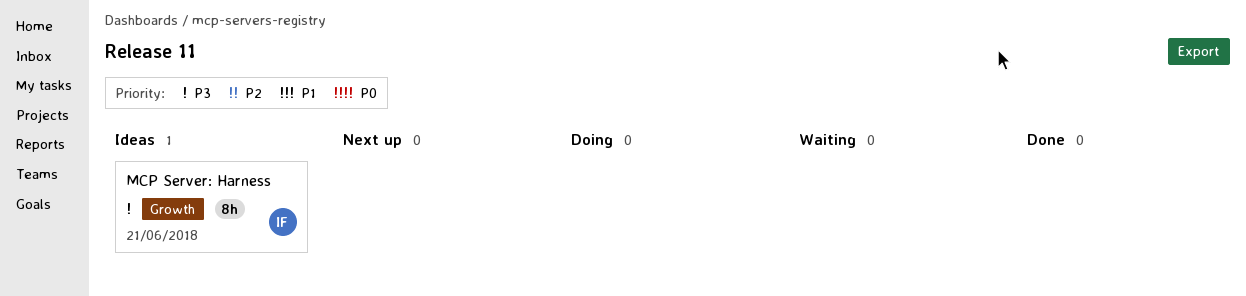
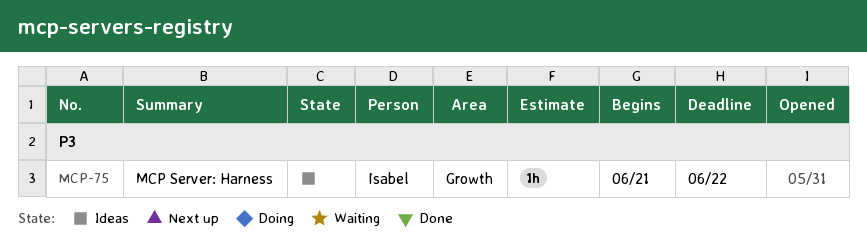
MCP Server: Harness, estimate: 8h -> 1h
MCP Server: Harness, due: Jun 21 -> Jun 22

